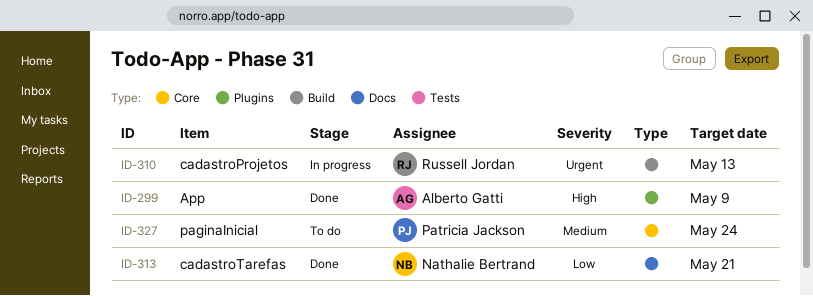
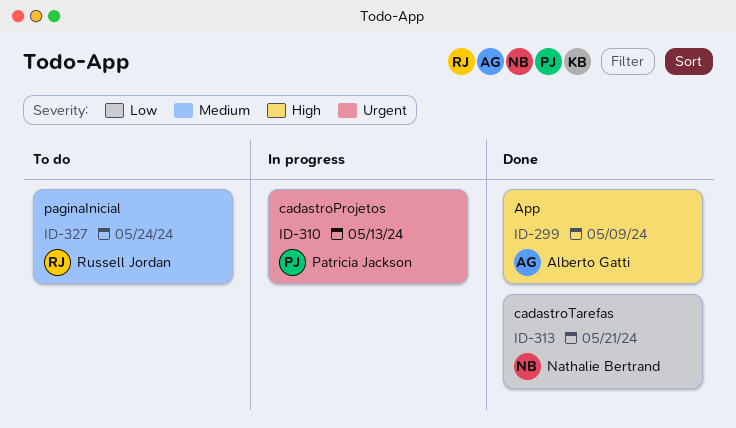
ID-310, owner: Russell Jordan -> Patricia Jackson
ID-327, owner: Patricia Jackson -> Russell Jordan

